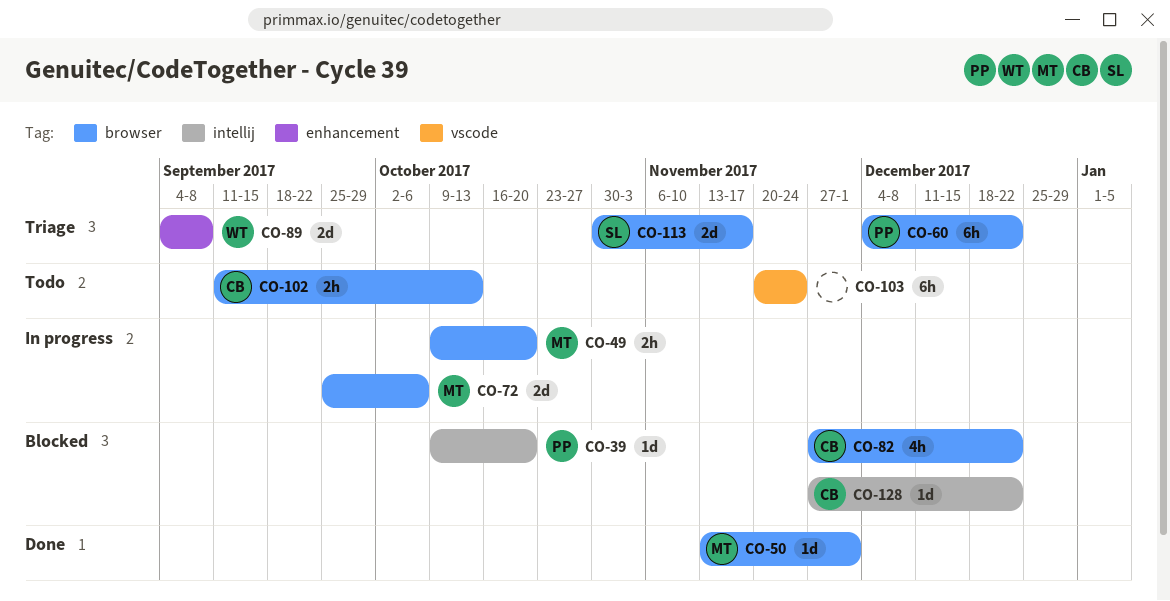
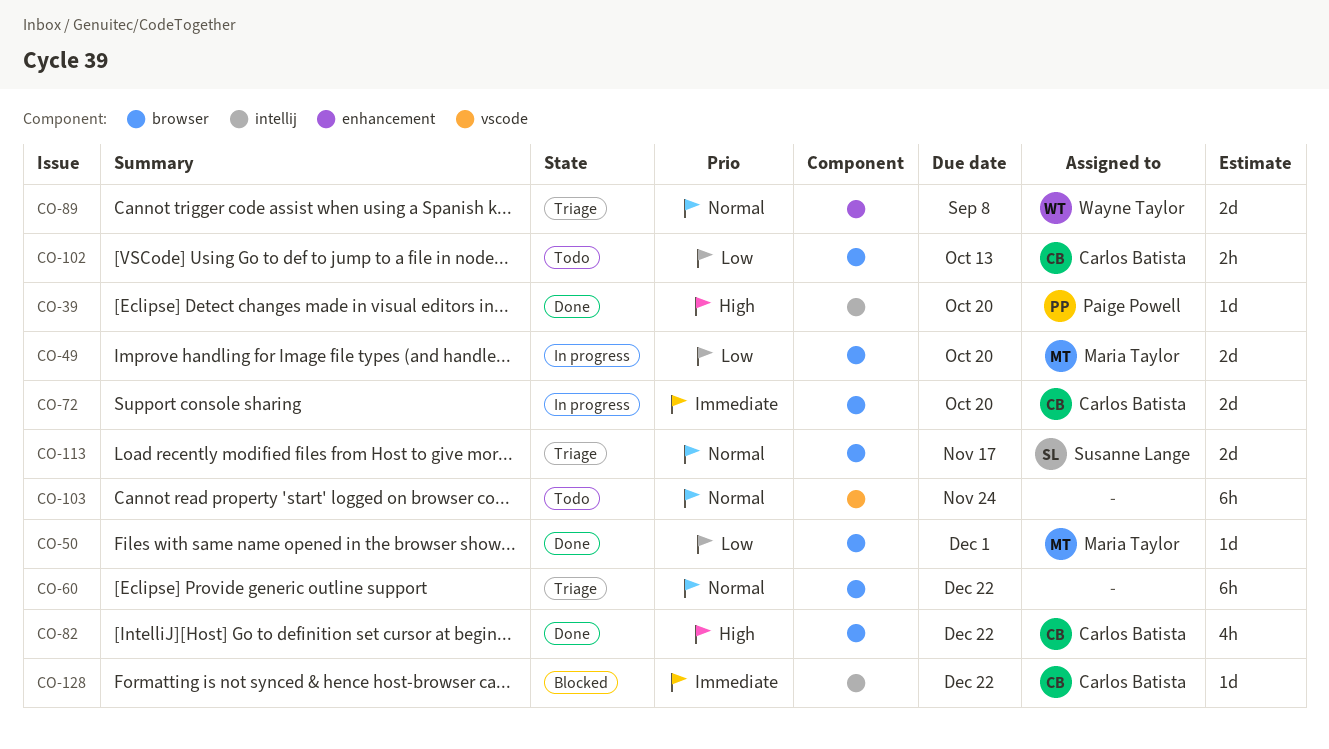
CO-39, status: Blocked -> Done
CO-49, estimate: 2h -> 2d
CO-60, owner: Paige Powell -> none
CO-72, owner: Maria Taylor -> Carlos Batista
CO-72, due: Oct 6 -> Oct 20
CO-82, status: Blocked -> Done

